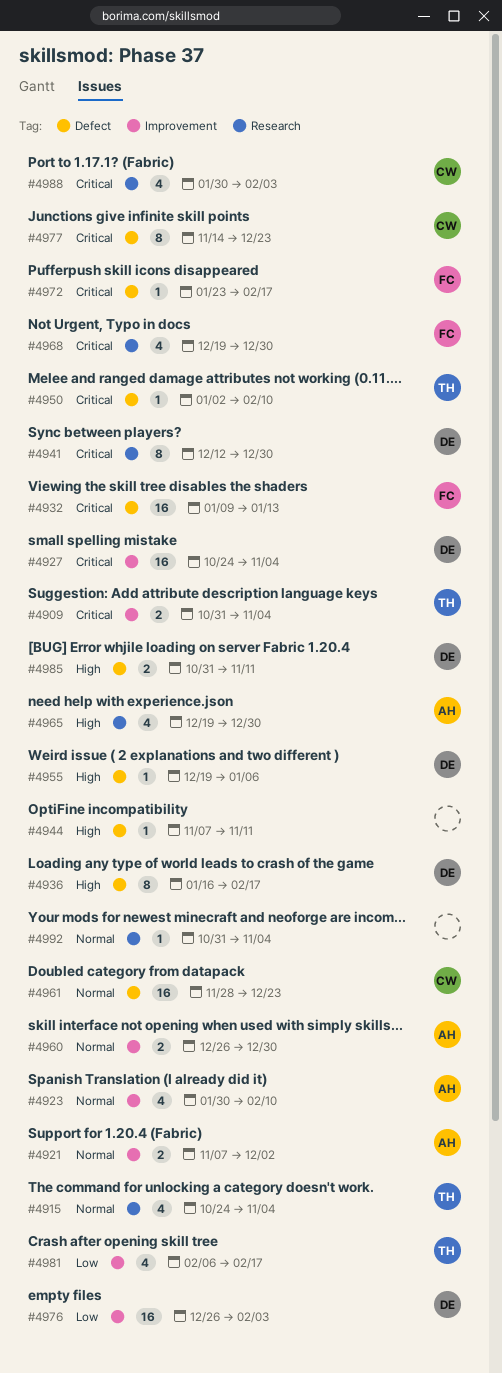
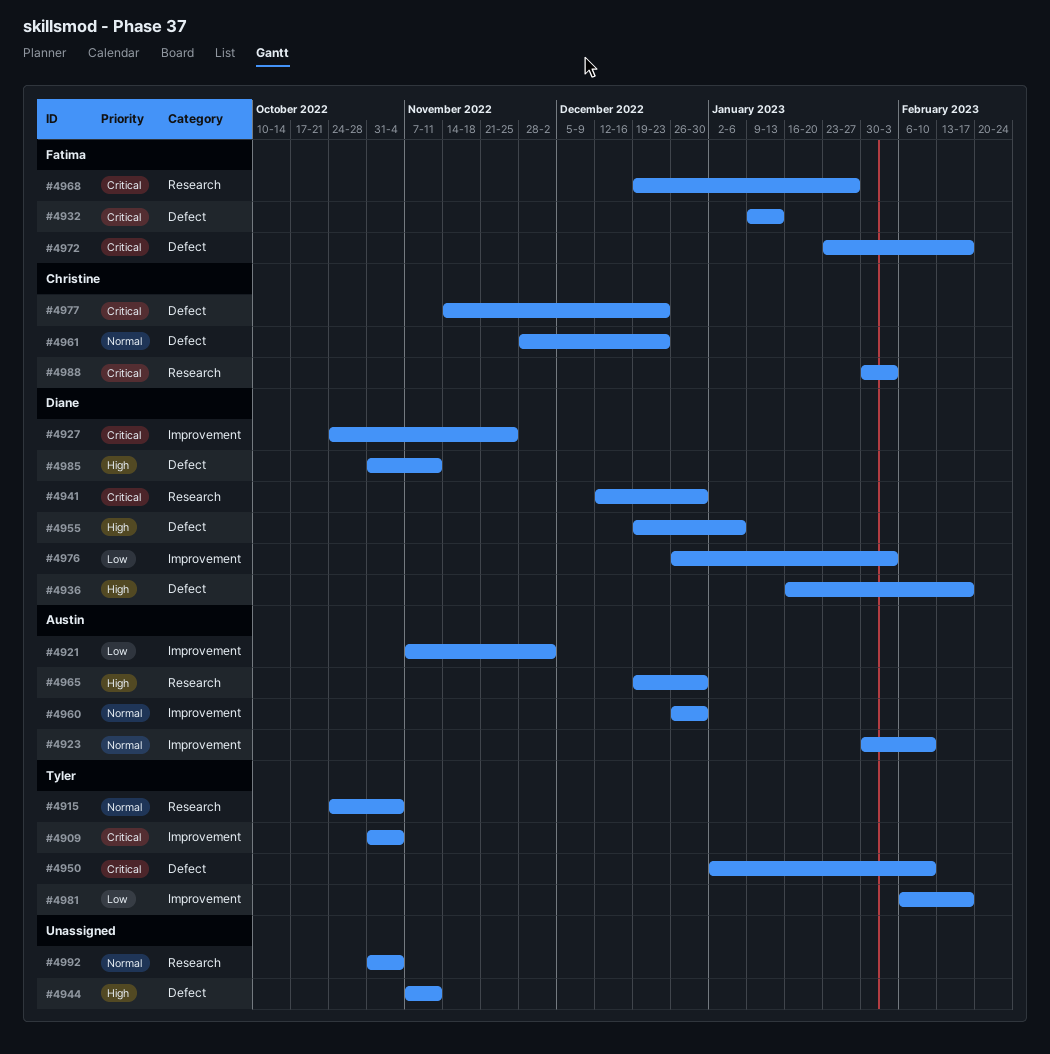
#4921, priority: Normal -> Low
#4927, due: Nov 4 -> Nov 25
#4968, due: Dec 30 -> Jan 27

